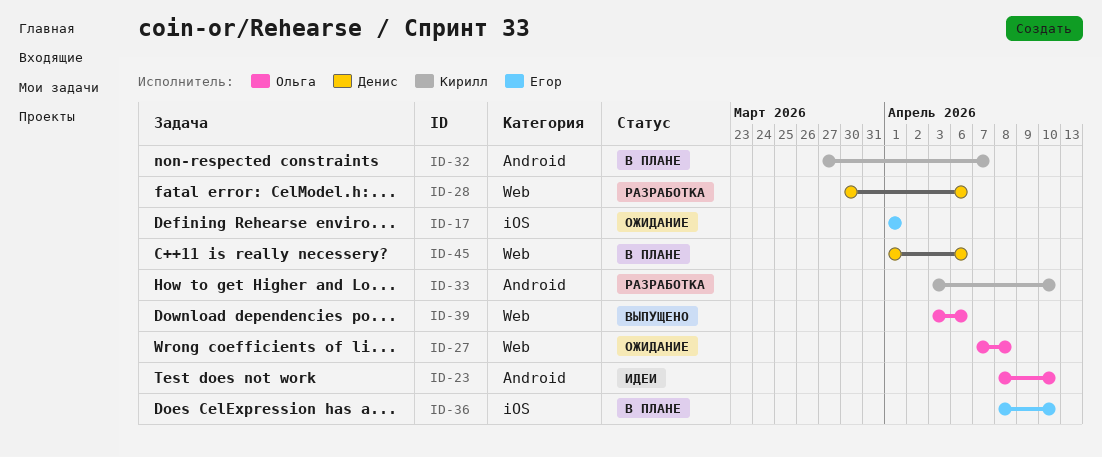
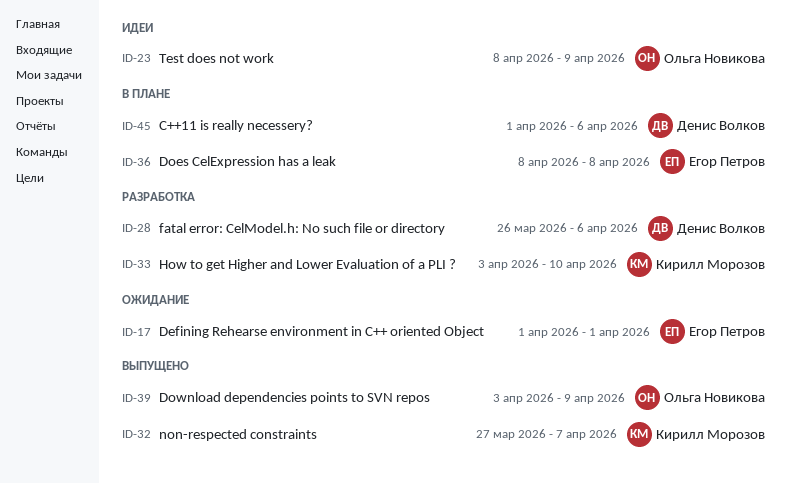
ID-23, due: Apr 10 -> Apr 9
ID-27: present -> none
ID-28, start: Mar 30 -> Mar 26
ID-32, status: В плане -> Выпущено
ID-36, due: Apr 10 -> Apr 8
ID-39, due: Apr 6 -> Apr 9

